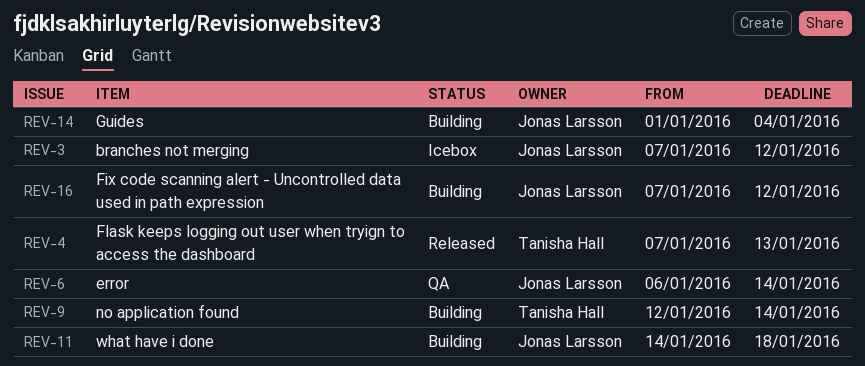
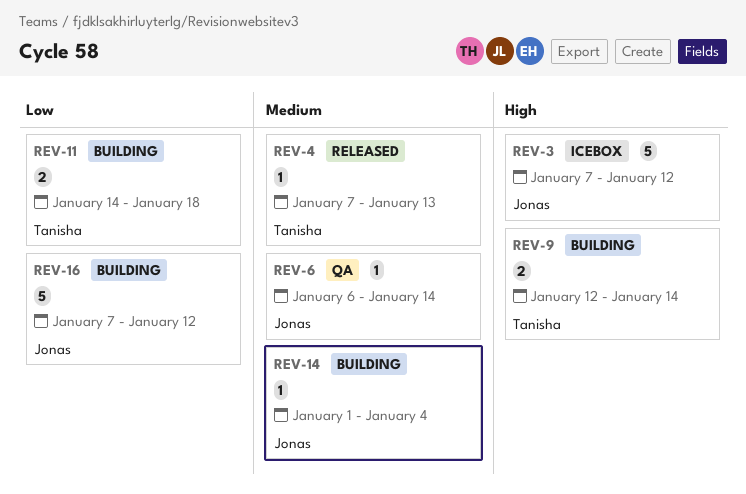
REV-11, owner: Jonas Larsson -> Tanisha Hall

